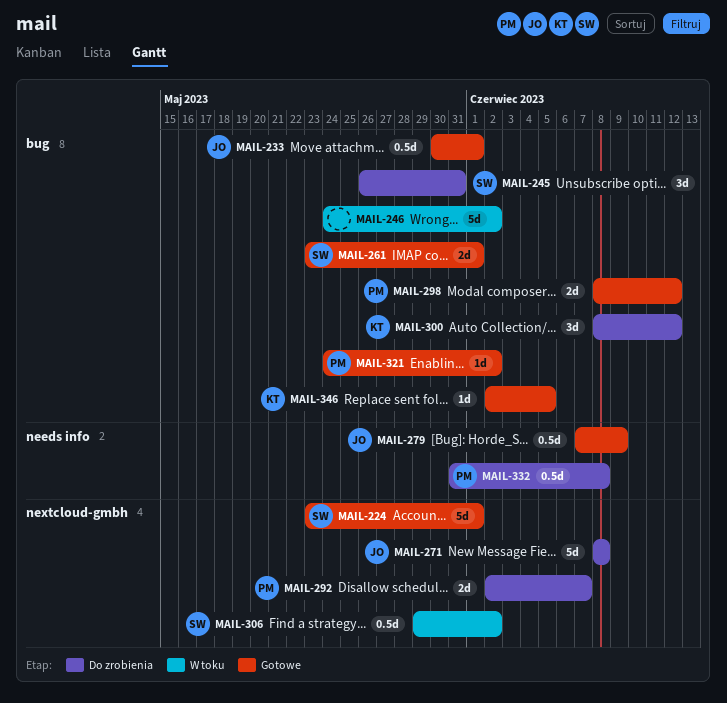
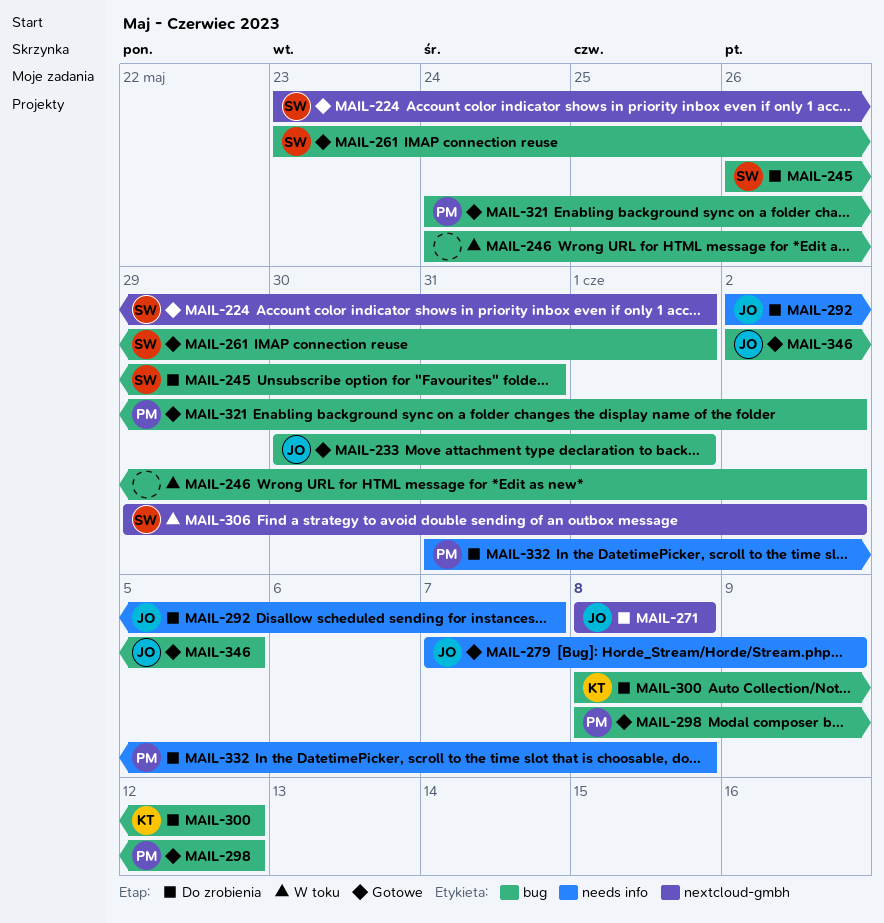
MAIL-292, owner: PM -> JO
MAIL-292, label: nextcloud-gmbh -> needs info
MAIL-346, owner: KT -> JO

